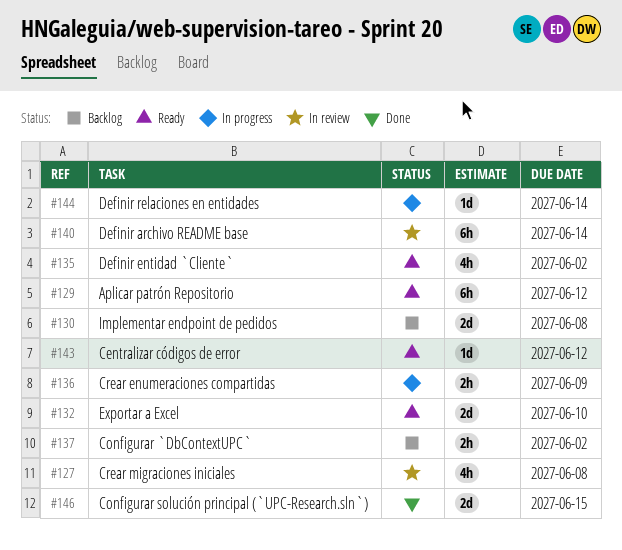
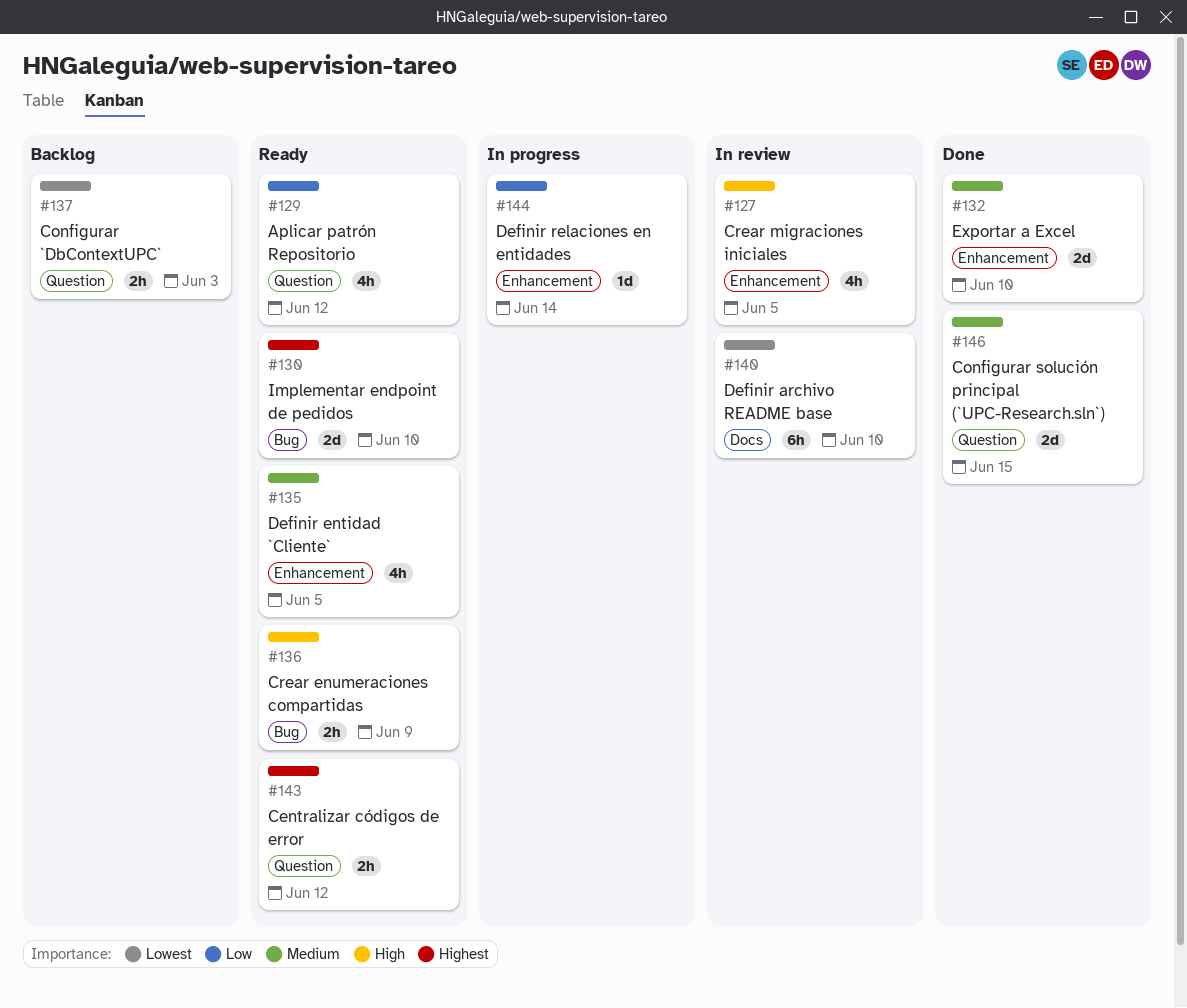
#127, due: Jun 8 -> Jun 5
#129, estimate: 6h -> 4h
#130, status: Backlog -> Ready
#130, due: Jun 8 -> Jun 10
#132, status: Ready -> Done
#135, due: Jun 2 -> Jun 5
#136, status: In progress -> Ready
#137, due: Jun 2 -> Jun 3
#140, due: Jun 14 -> Jun 10
#143, estimate: 1d -> 2h

